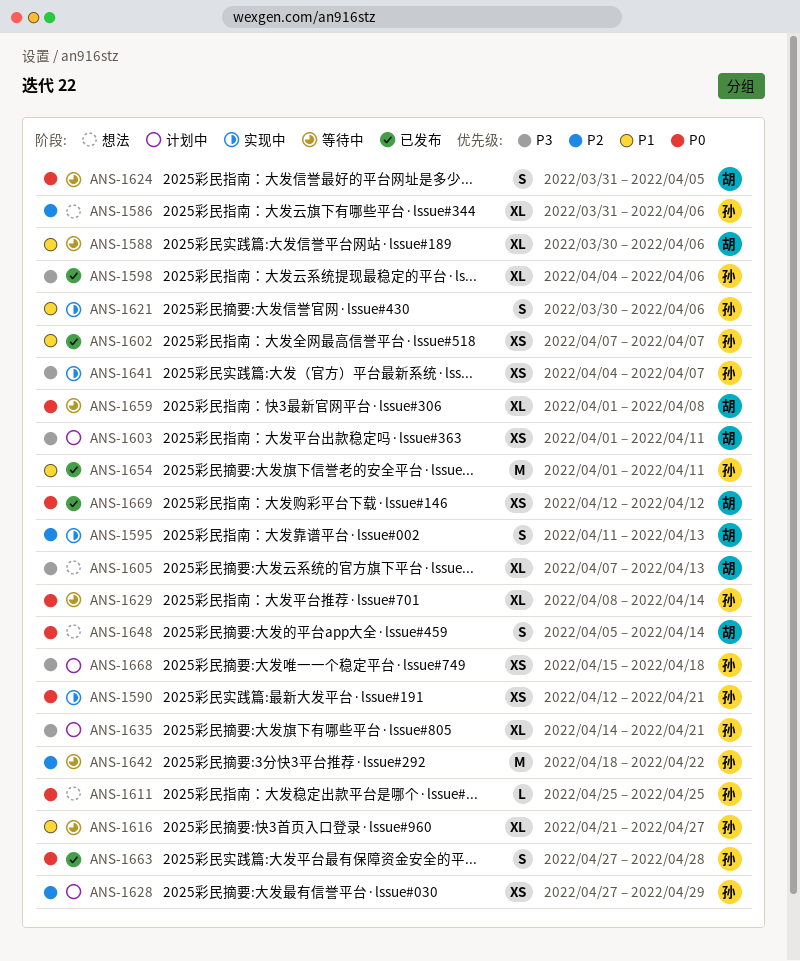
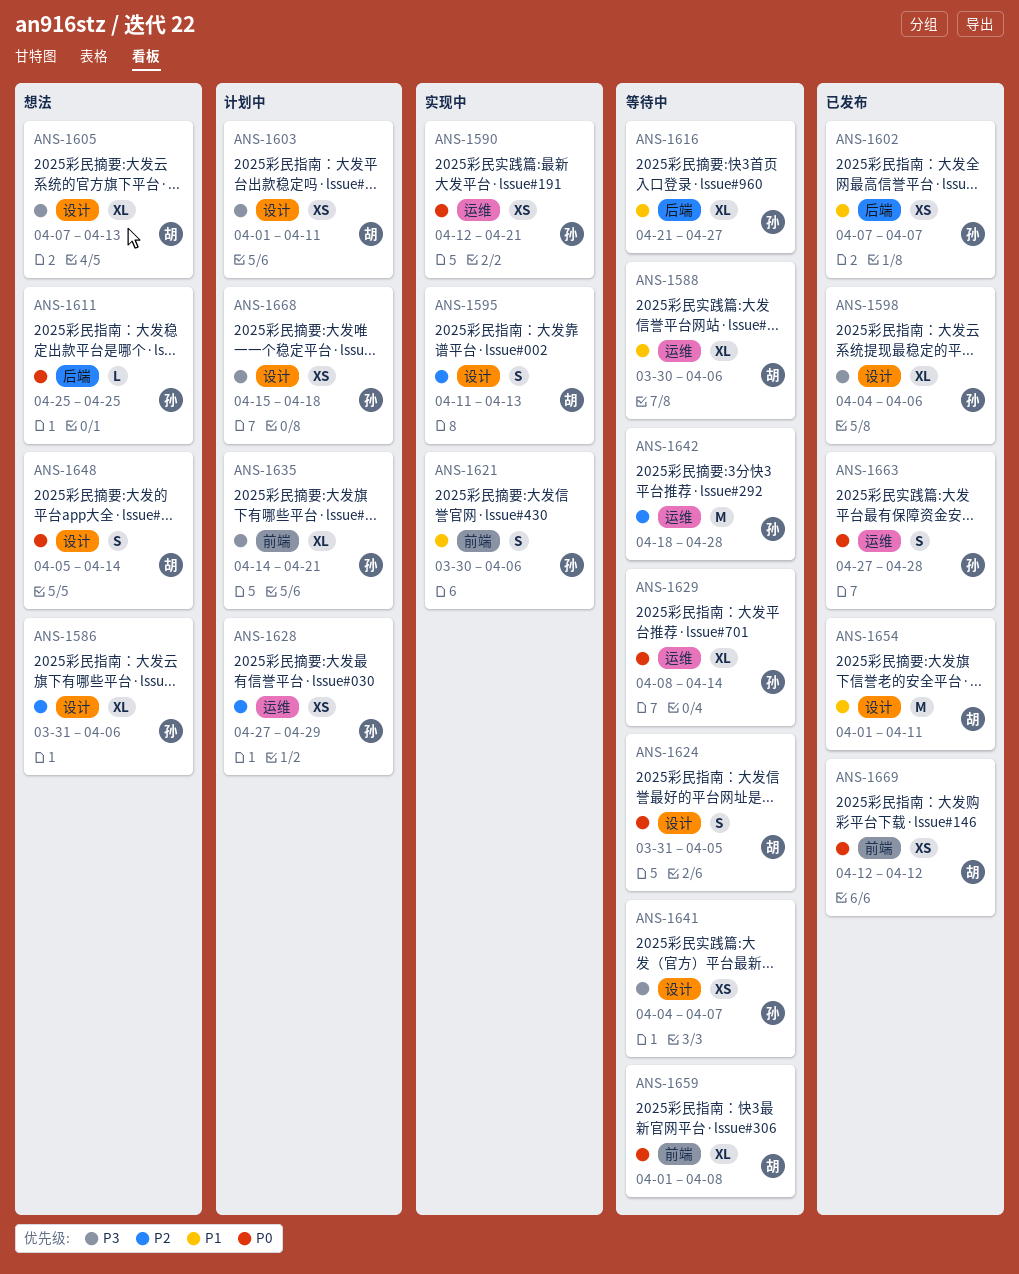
ANS-1641, status: 实现中 -> 等待中
ANS-1642, due: Apr 22 -> Apr 28
ANS-1654, owner: 孙 -> 胡

